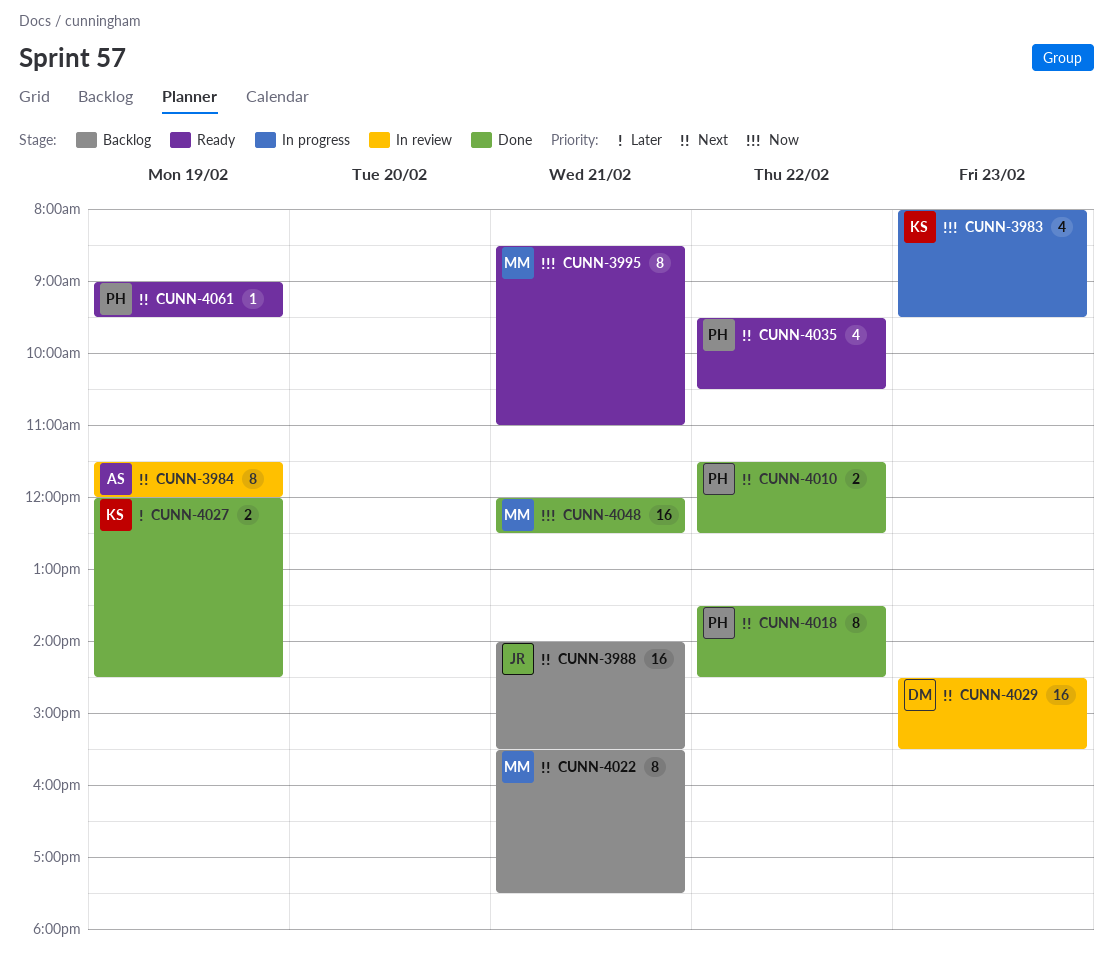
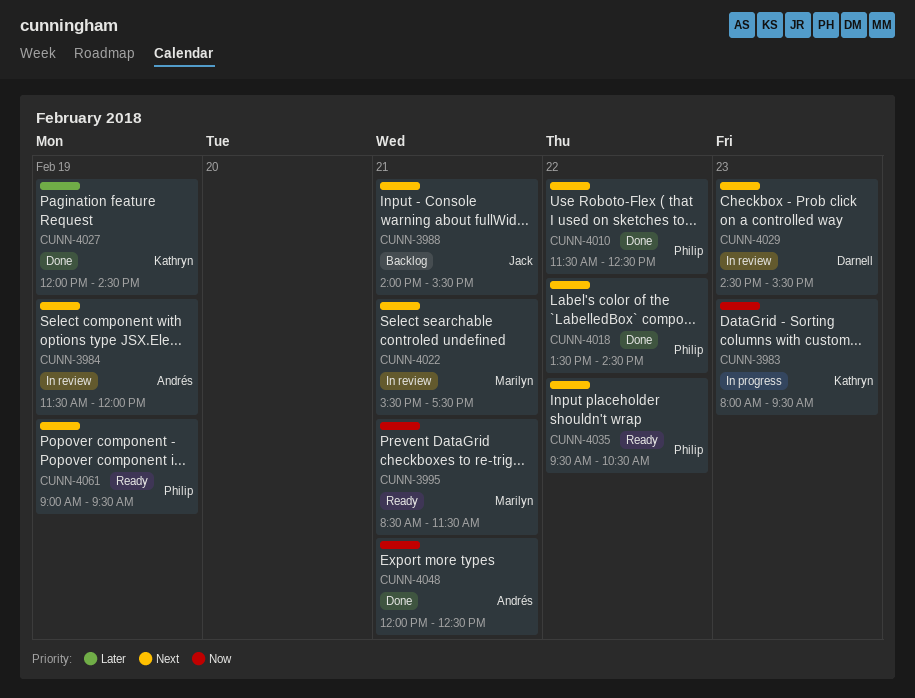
CUNN-3995, ends: 11:00 -> 11:30
CUNN-4022, status: Backlog -> In review
CUNN-4048, owner: Marilyn -> Andrés

